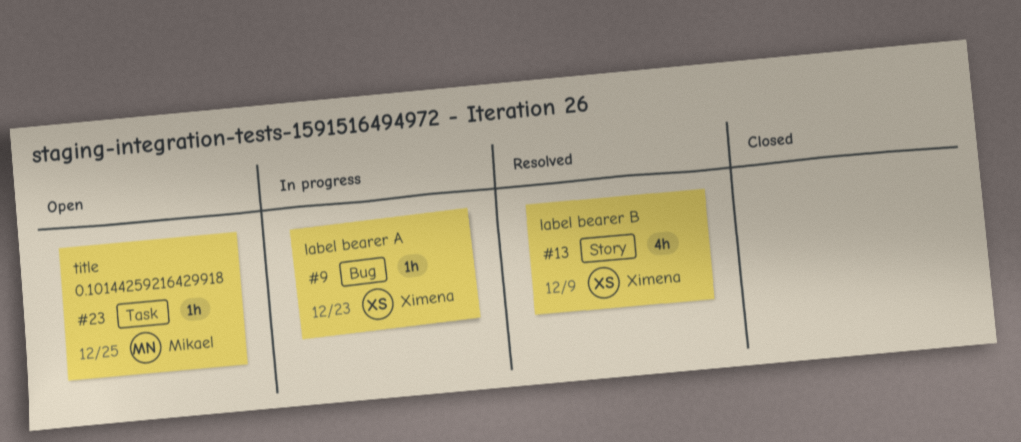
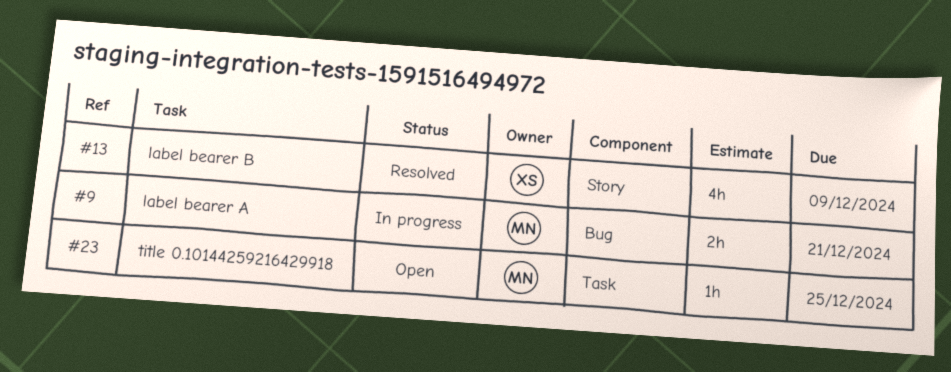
#9, owner: Ximena -> Mikael
#9, estimate: 1h -> 2h
#9, due: Dec 23 -> Dec 21

